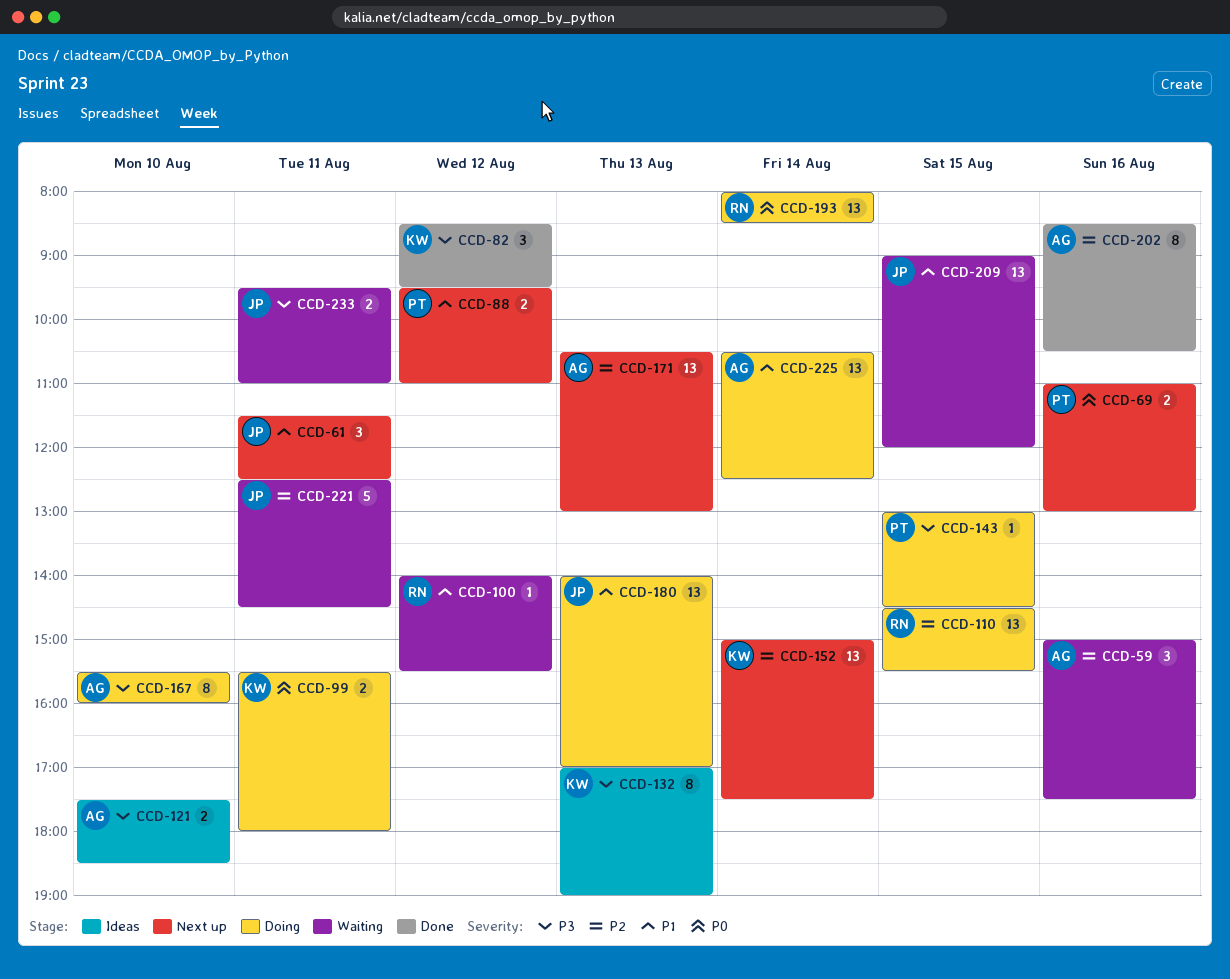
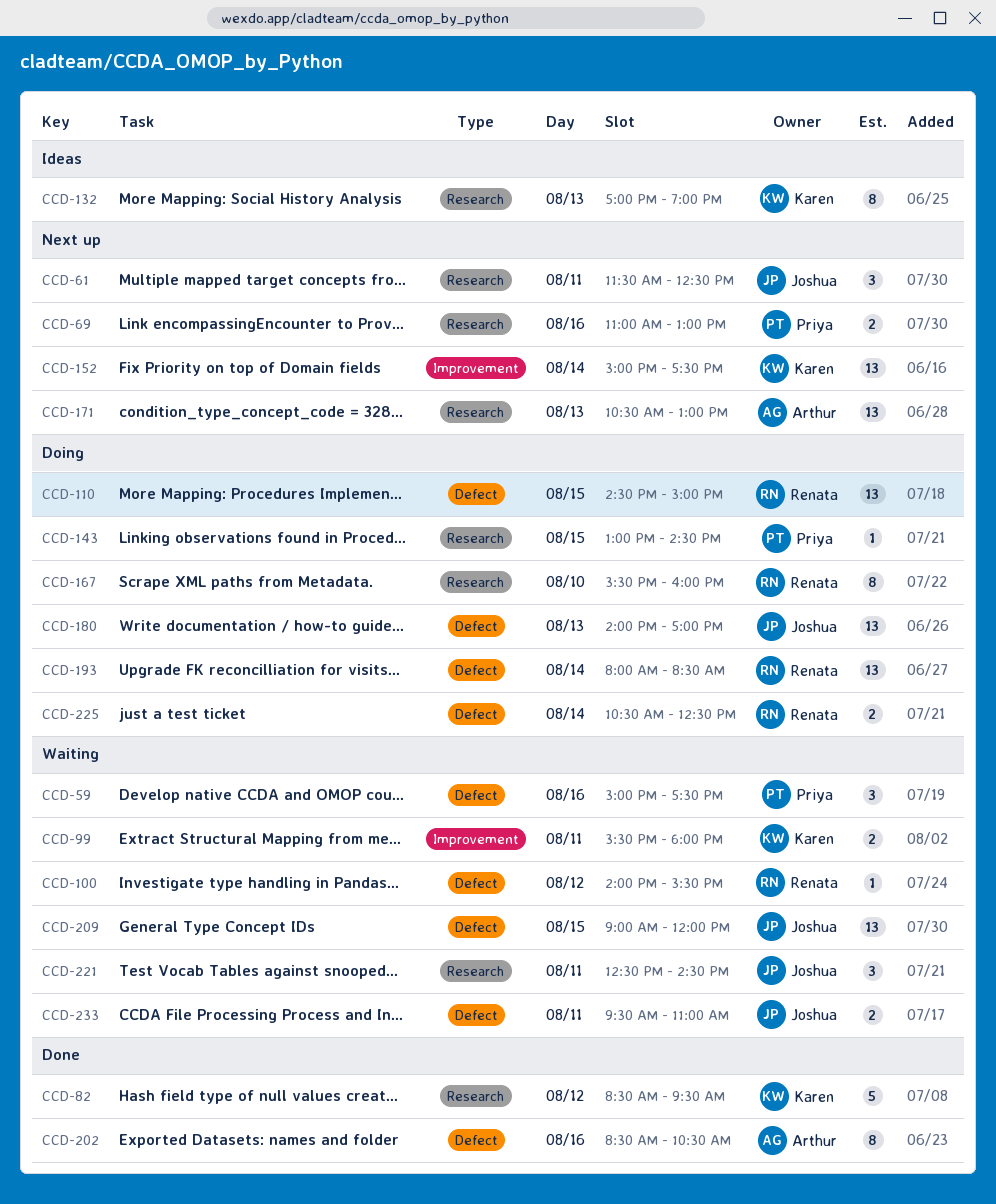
CCD-59, owner: Arthur -> Priya
CCD-82, estimate: 3 -> 5
CCD-88: present -> none
CCD-99, status: Doing -> Waiting
CCD-110, ends: 15:30 -> 15:00
CCD-121: present -> none
CCD-167, owner: Arthur -> Renata
CCD-221, estimate: 5 -> 3
CCD-225, owner: Arthur -> Renata
CCD-225, estimate: 13 -> 2

